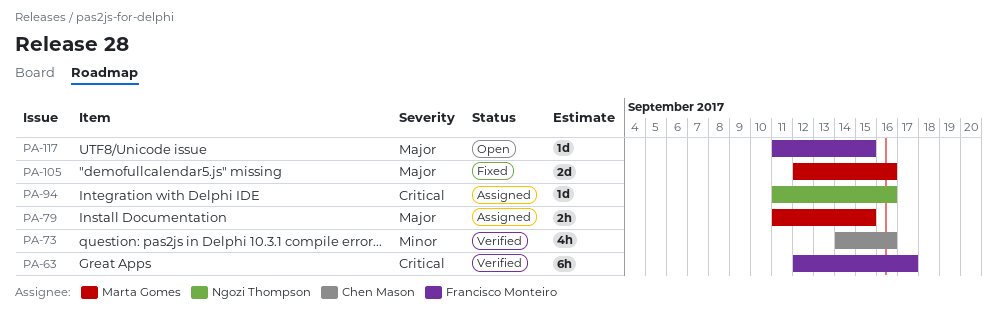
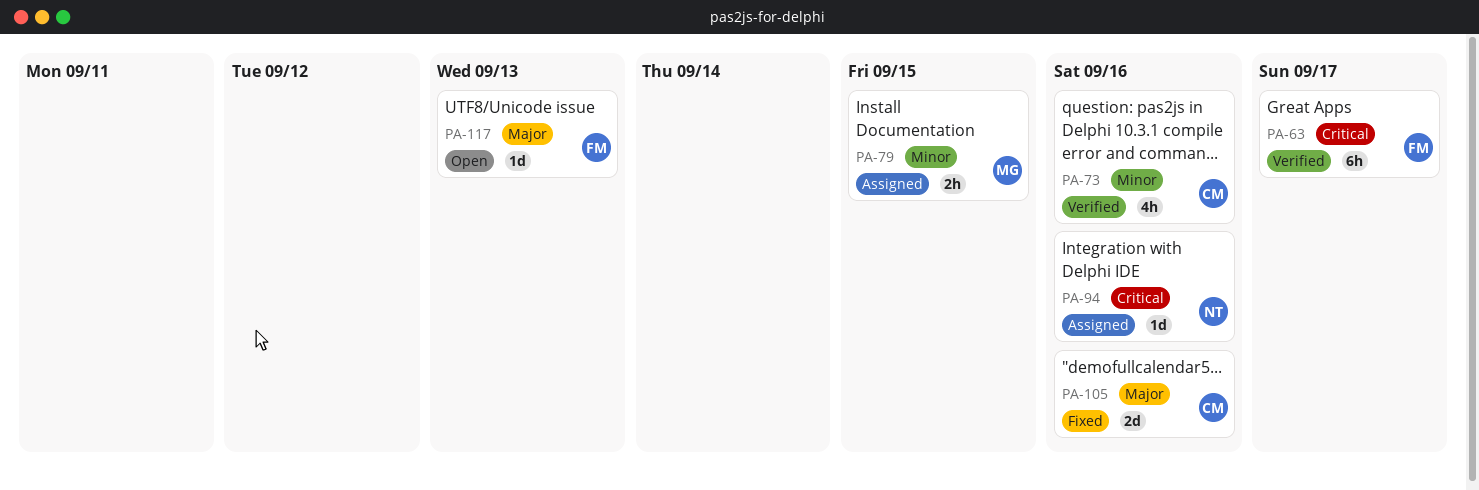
PA-79, priority: Major -> Minor
PA-105, owner: Marta Gomes -> Chen Mason
PA-117, due: Sep 15 -> Sep 13

